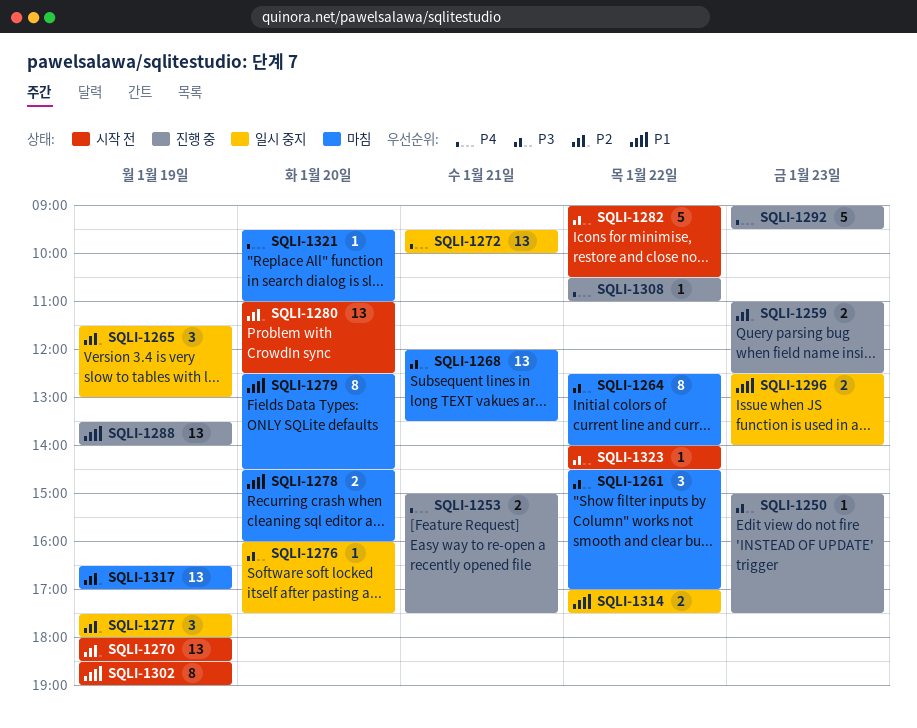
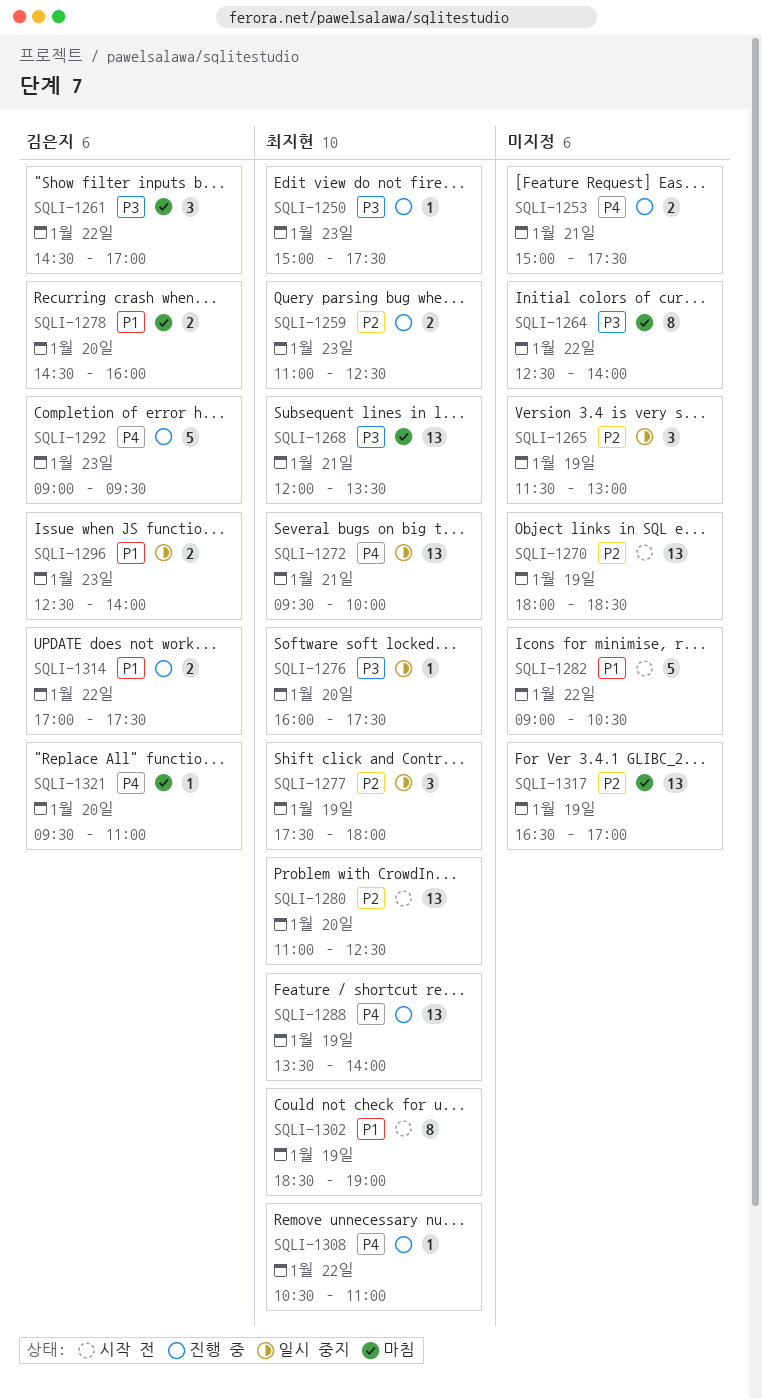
SQLI-1279: present -> none
SQLI-1282, priority: P3 -> P1
SQLI-1288, priority: P1 -> P4
SQLI-1314, status: 일시 중지 -> 진행 중
SQLI-1323: present -> none

